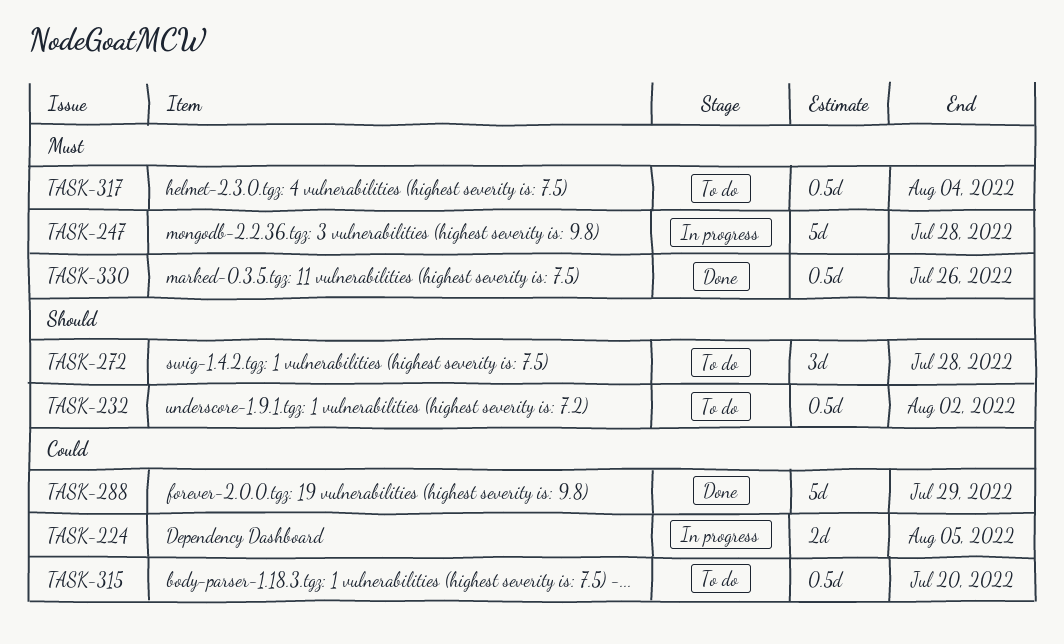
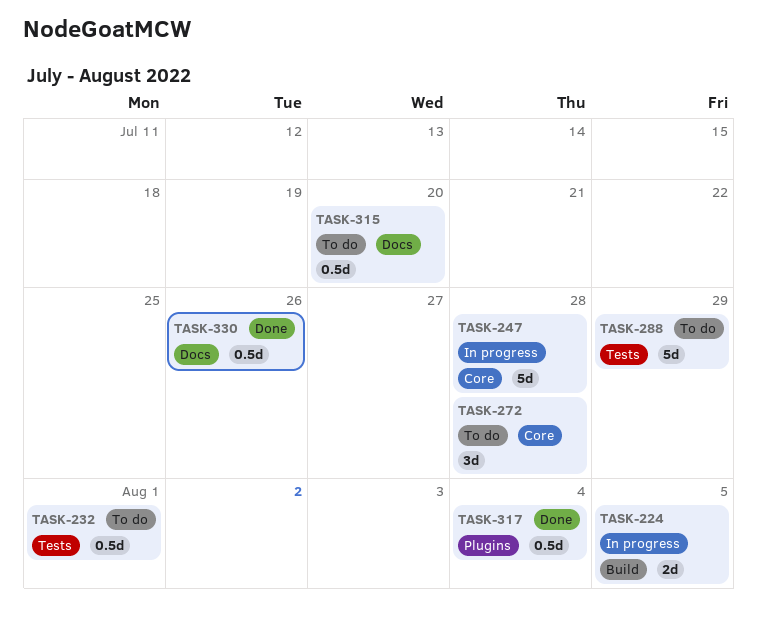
TASK-232, due: Aug 2 -> Aug 1
TASK-288, status: Done -> To do
TASK-317, status: To do -> Done

